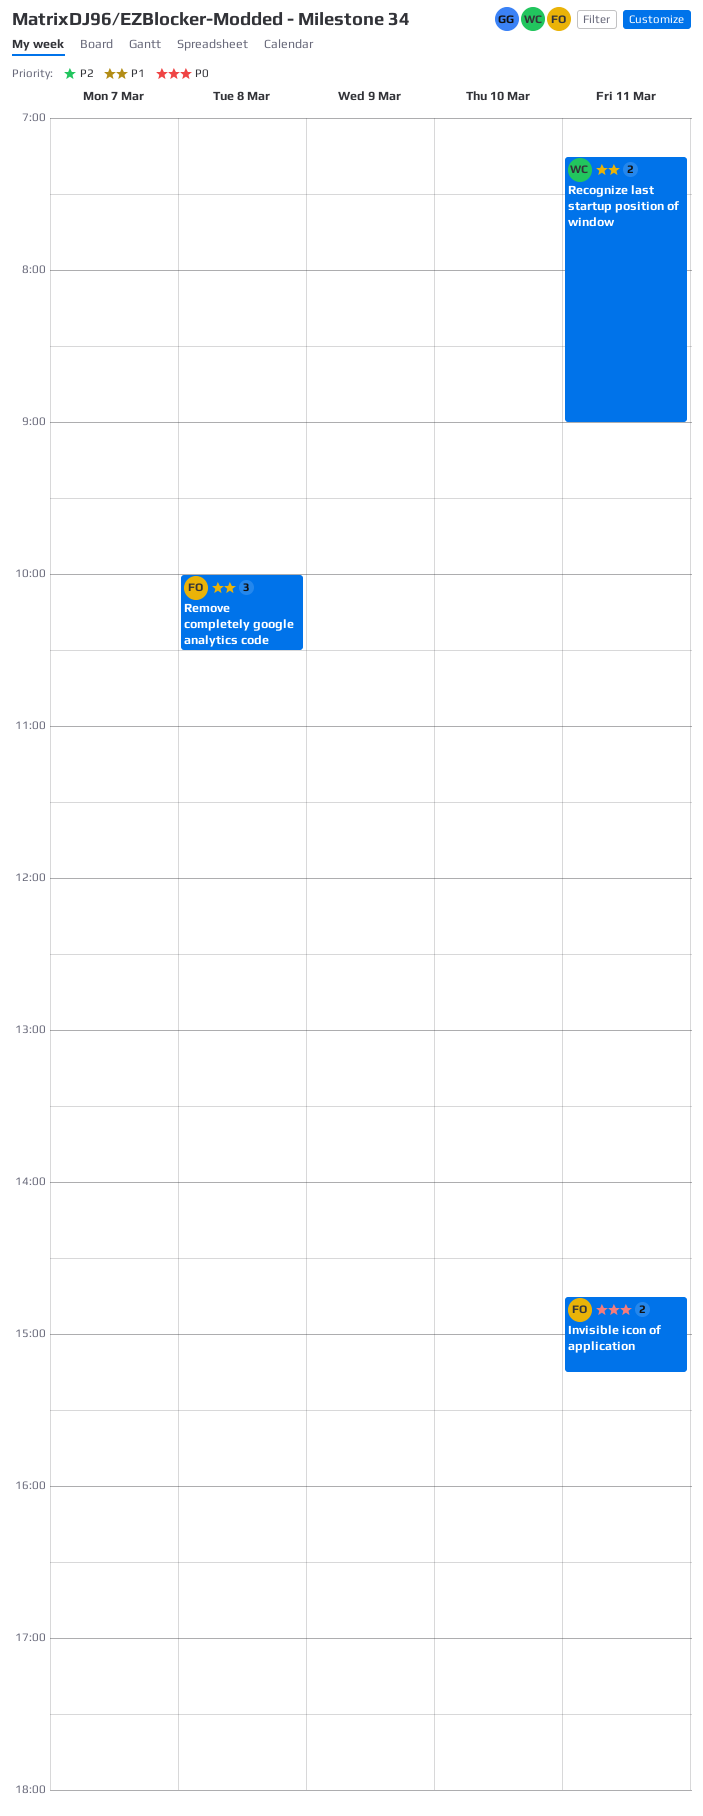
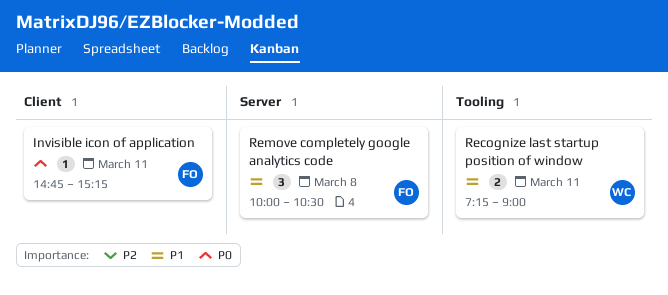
Invisible icon of application, estimate: 2 -> 1

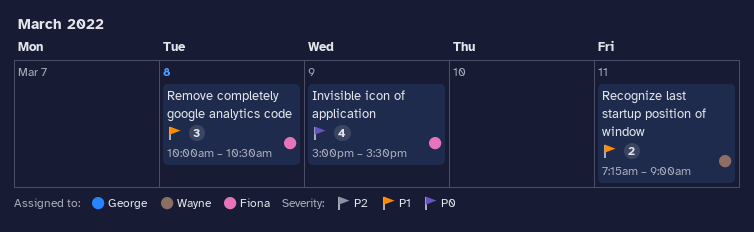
Invisible icon of application, estimate: 1 -> 4
Invisible icon of application, day: Mar 11 -> Mar 9
Invisible icon of application, begins: 14:45 -> 15:00
Invisible icon of application, ends: 15:15 -> 15:30

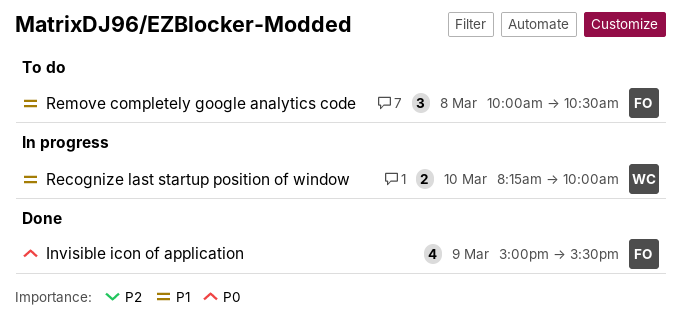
Recognize last startup position of window, day: Mar 11 -> Mar 10
Recognize last startup position of window, begins: 07:15 -> 08:15
Recognize last startup position of window, ends: 09:00 -> 10:00

